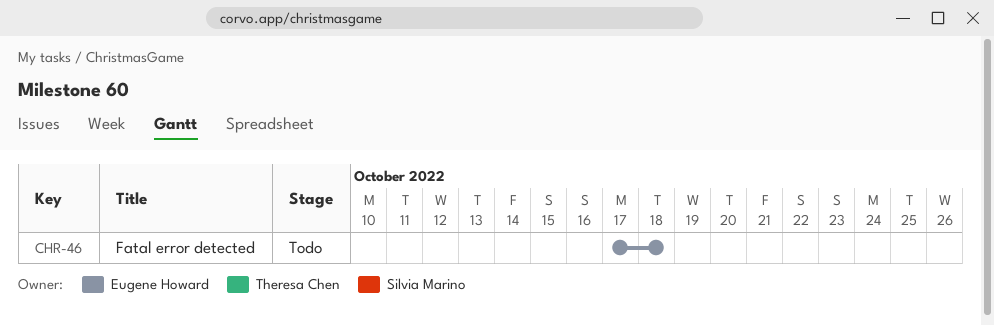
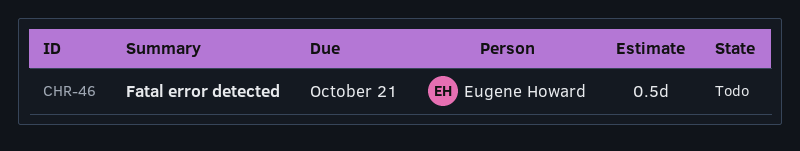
CHR-46, due: Oct 18 -> Oct 21

